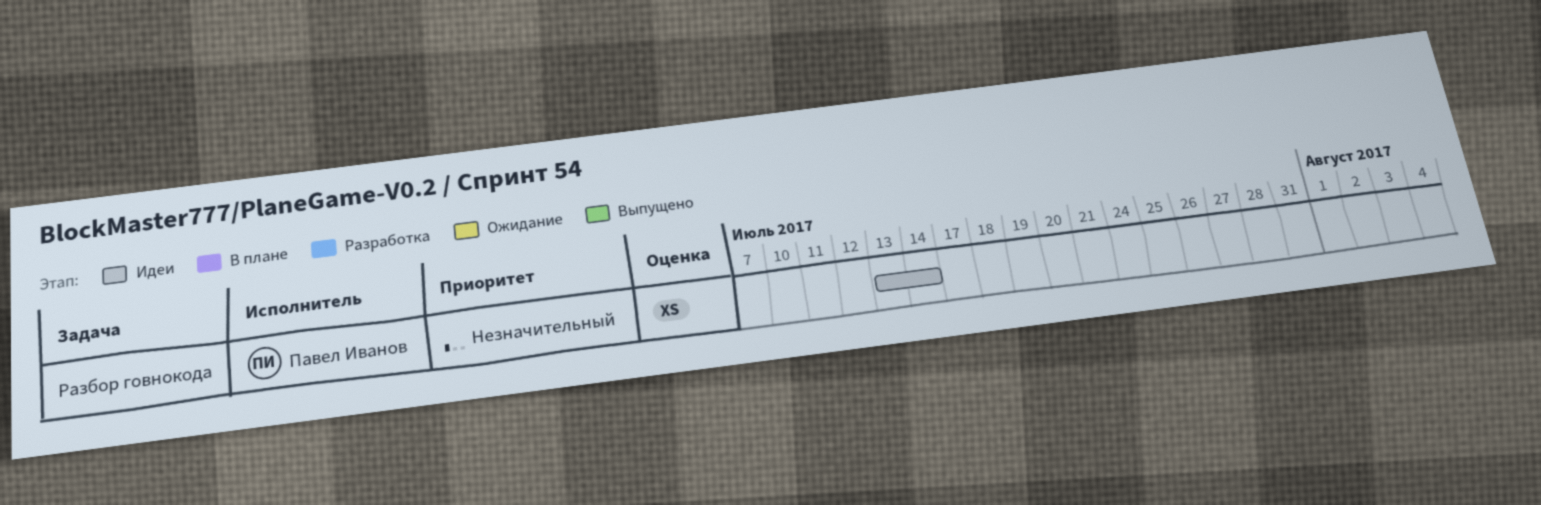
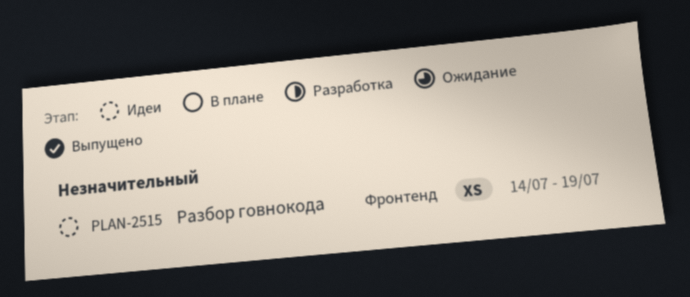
Разбор говнокода, start: Jul 13 -> Jul 14
Разбор говнокода, due: Jul 14 -> Jul 19

